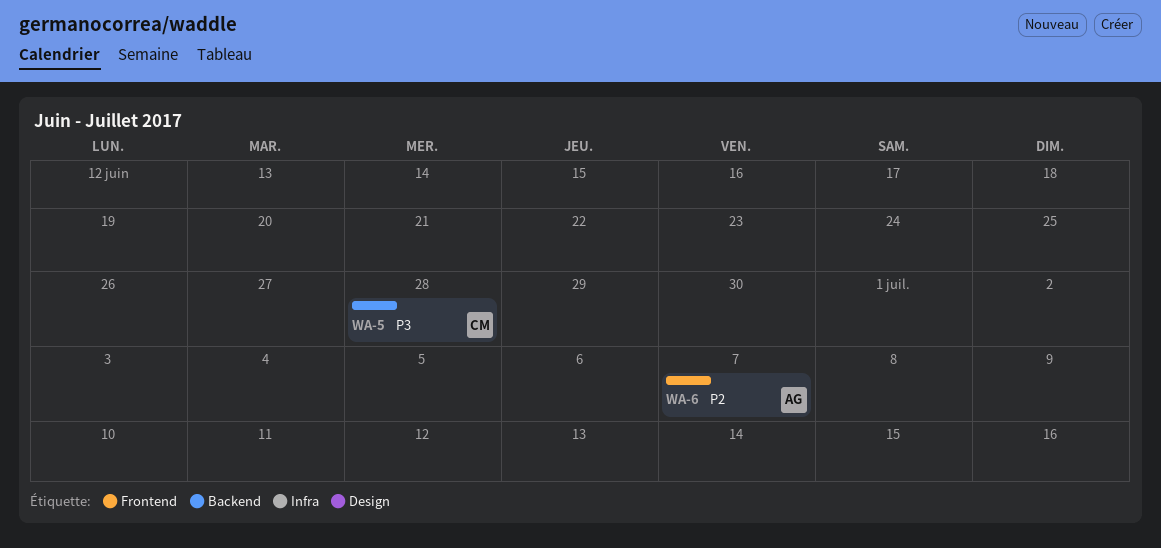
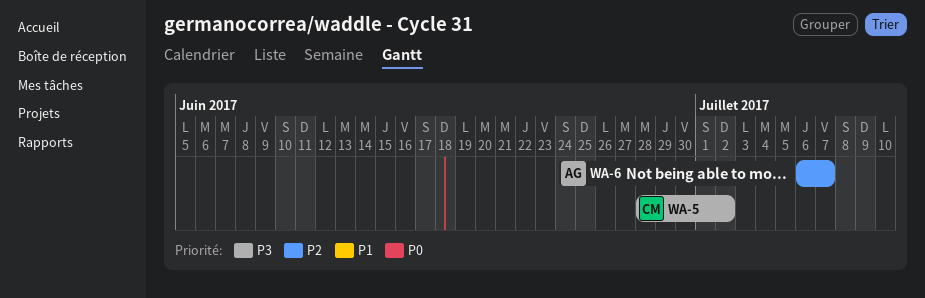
WA-5, due: Jun 28 -> Jul 2

